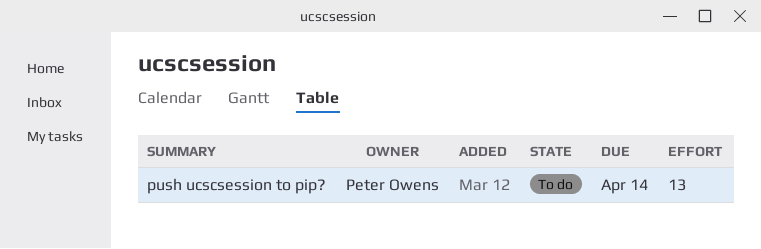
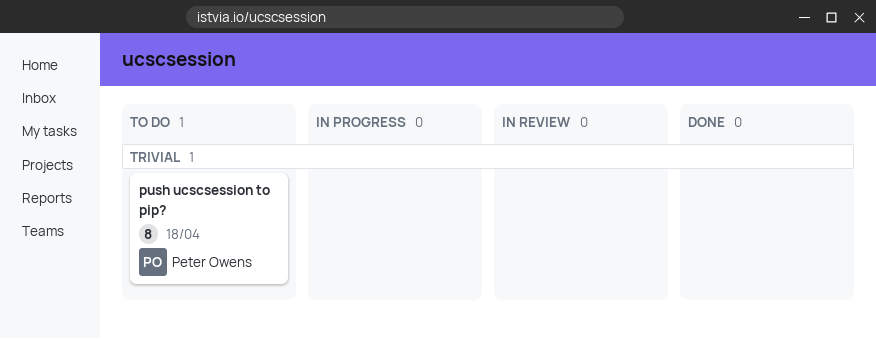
push ucscsession to pip?, estimate: 13 -> 8
push ucscsession to pip?, due: Apr 14 -> Apr 18

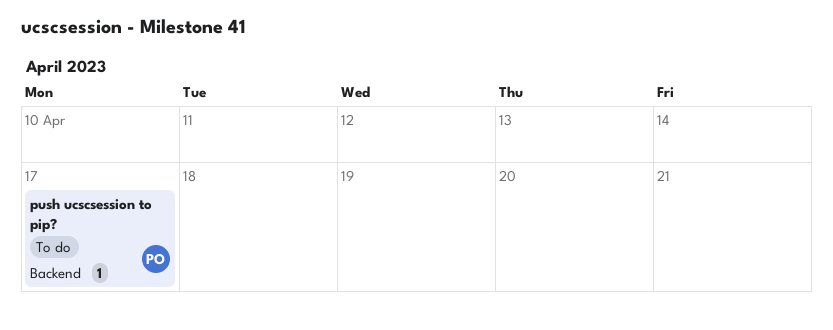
push ucscsession to pip?, estimate: 8 -> 1
push ucscsession to pip?, due: Apr 18 -> Apr 17

